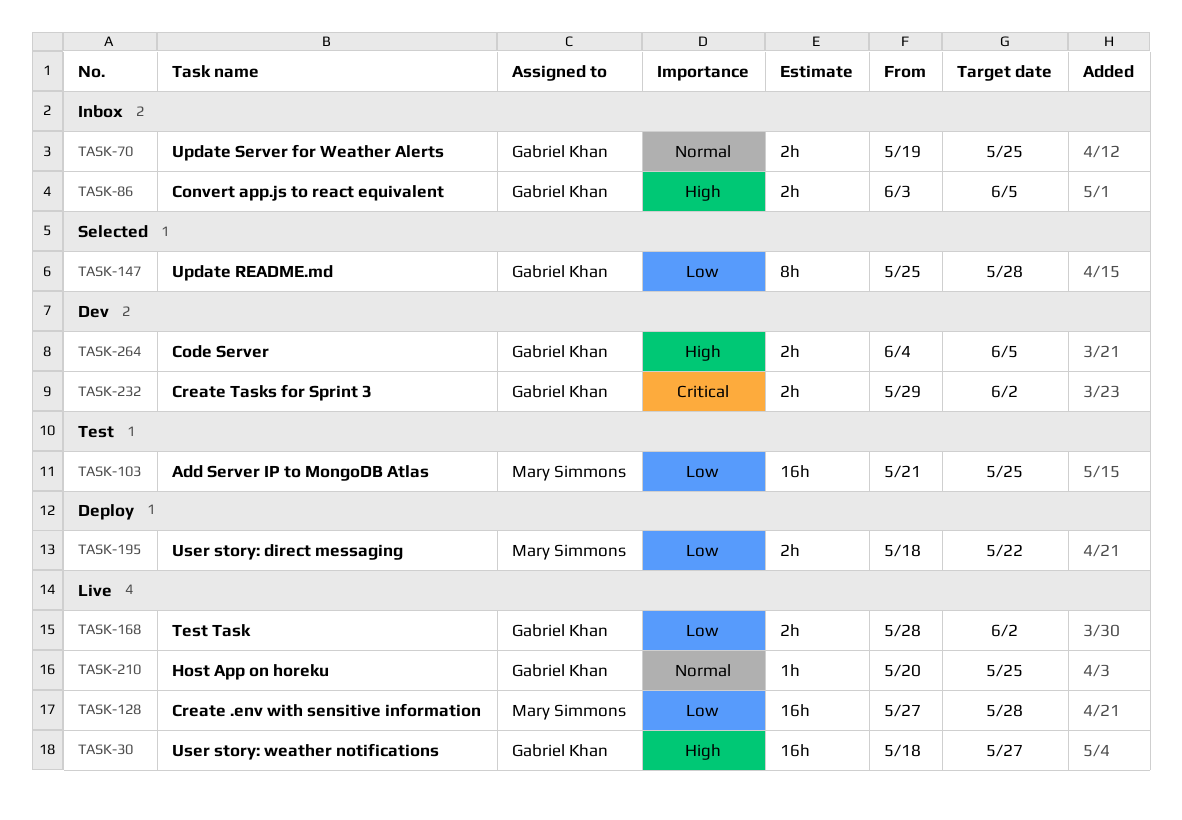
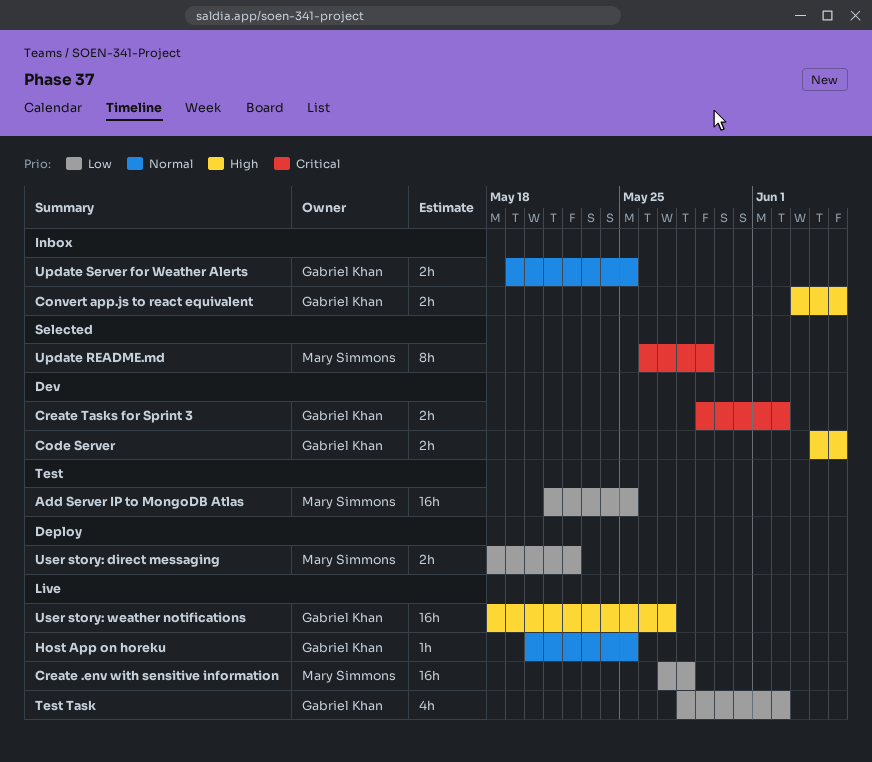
Test Task, estimate: 2h -> 4h
Update README.md, owner: Gabriel Khan -> Mary Simmons
Update README.md, priority: Low -> Critical
Update README.md, start: May 25 -> May 26
Update README.md, due: May 28 -> May 29

